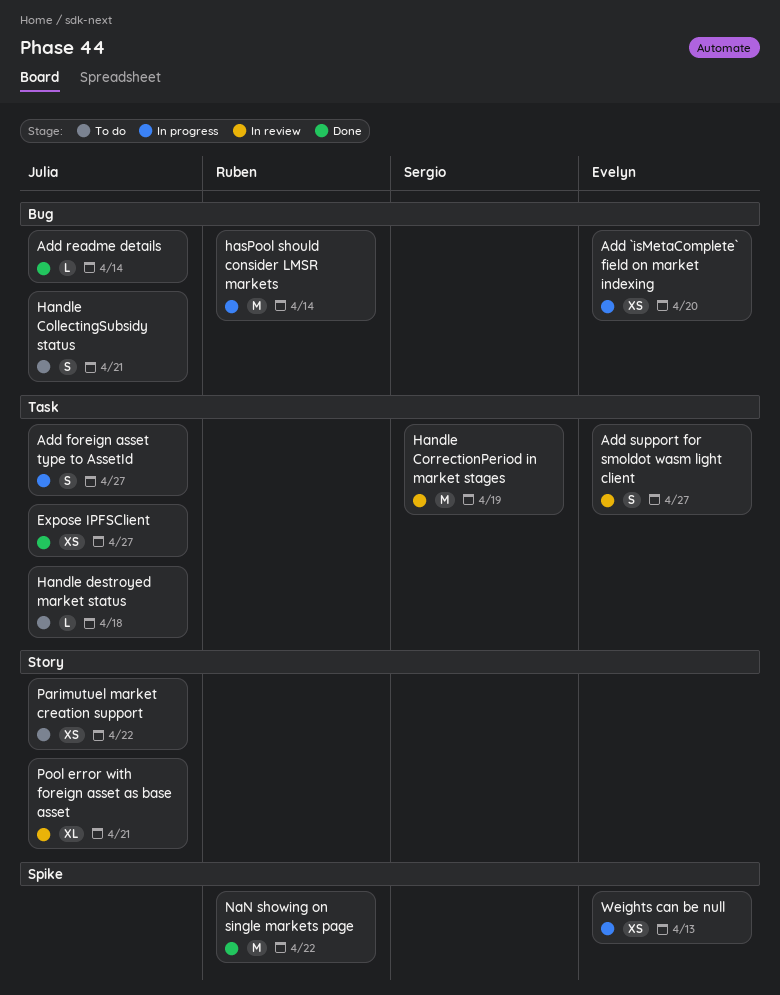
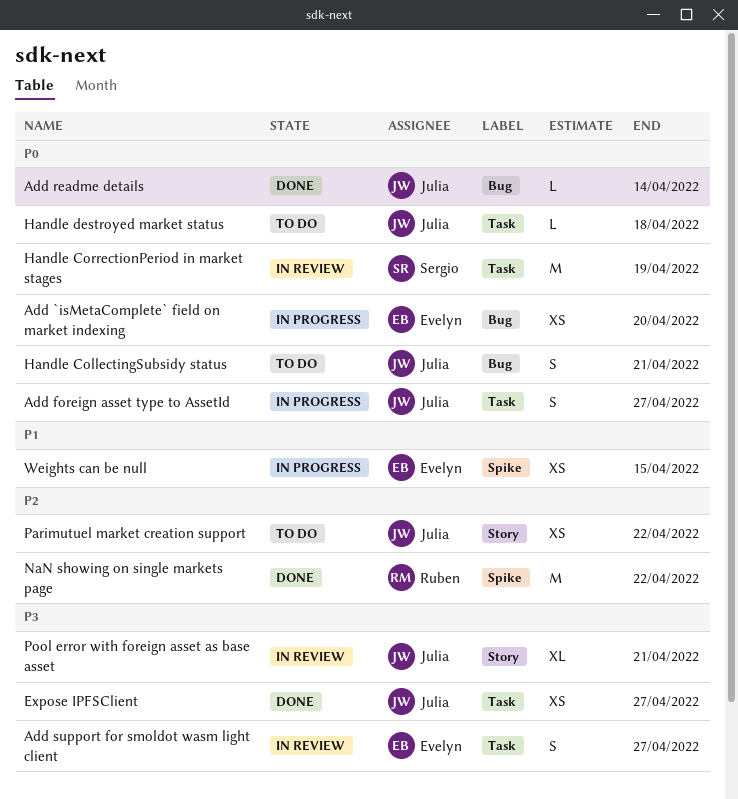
hasPool should consider LMSR markets: present -> none
Weights can be null, due: Apr 13 -> Apr 15

